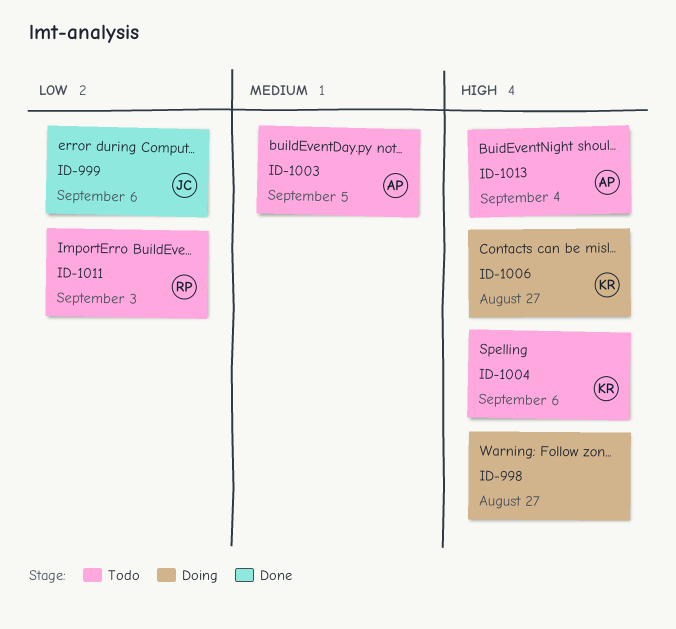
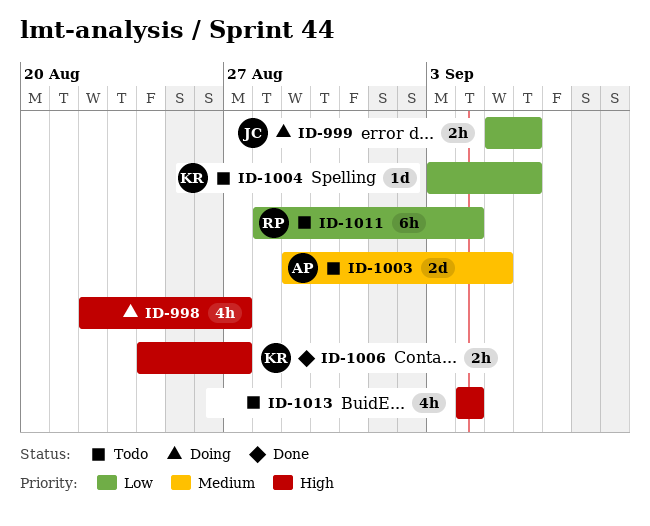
ID-999, status: Done -> Doing
ID-1004, priority: High -> Low
ID-1006, status: Doing -> Done
ID-1011, due: Sep 3 -> Sep 4
ID-1013, owner: AP -> none

